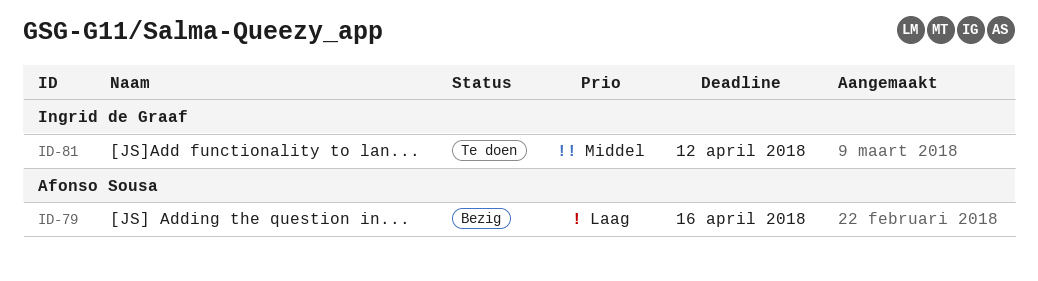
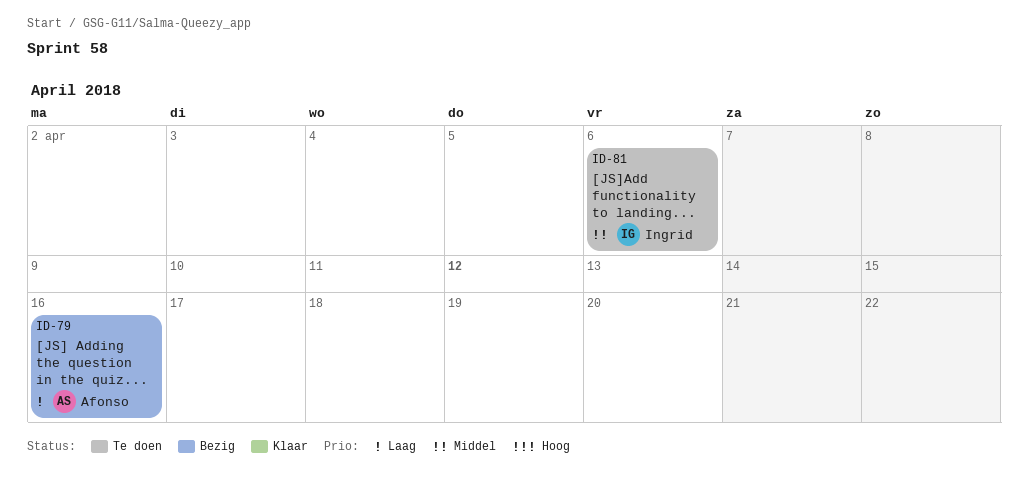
ID-81, due: Apr 12 -> Apr 6

